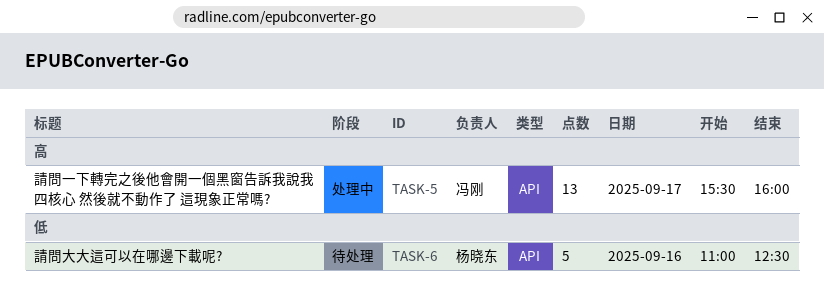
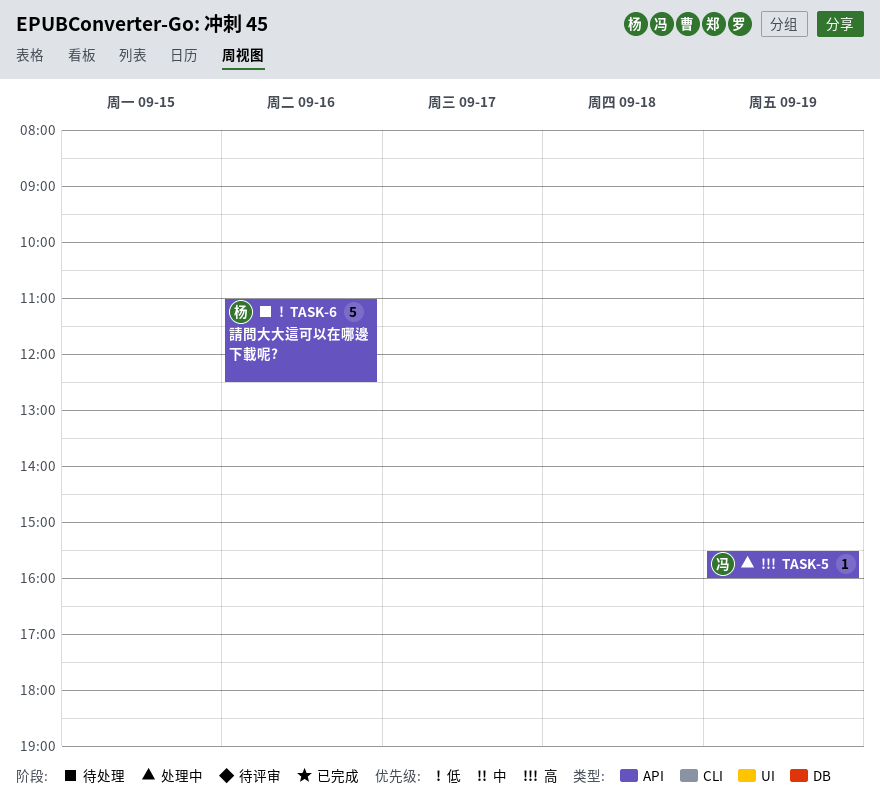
TASK-5, estimate: 13 -> 1
TASK-5, day: Sep 17 -> Sep 19

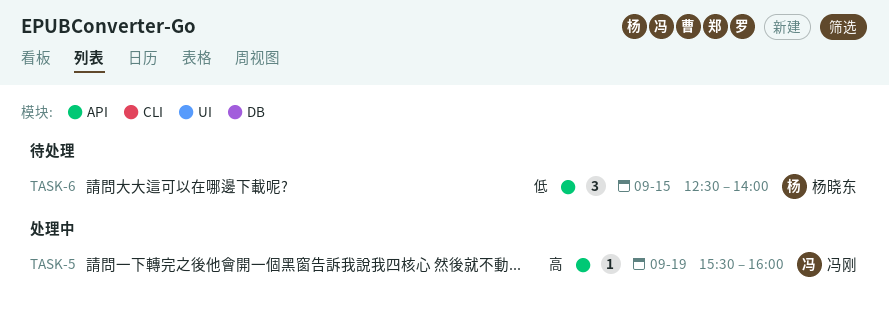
TASK-6, estimate: 5 -> 3
TASK-6, day: Sep 16 -> Sep 15
TASK-6, begins: 11:00 -> 12:30
TASK-6, ends: 12:30 -> 14:00

